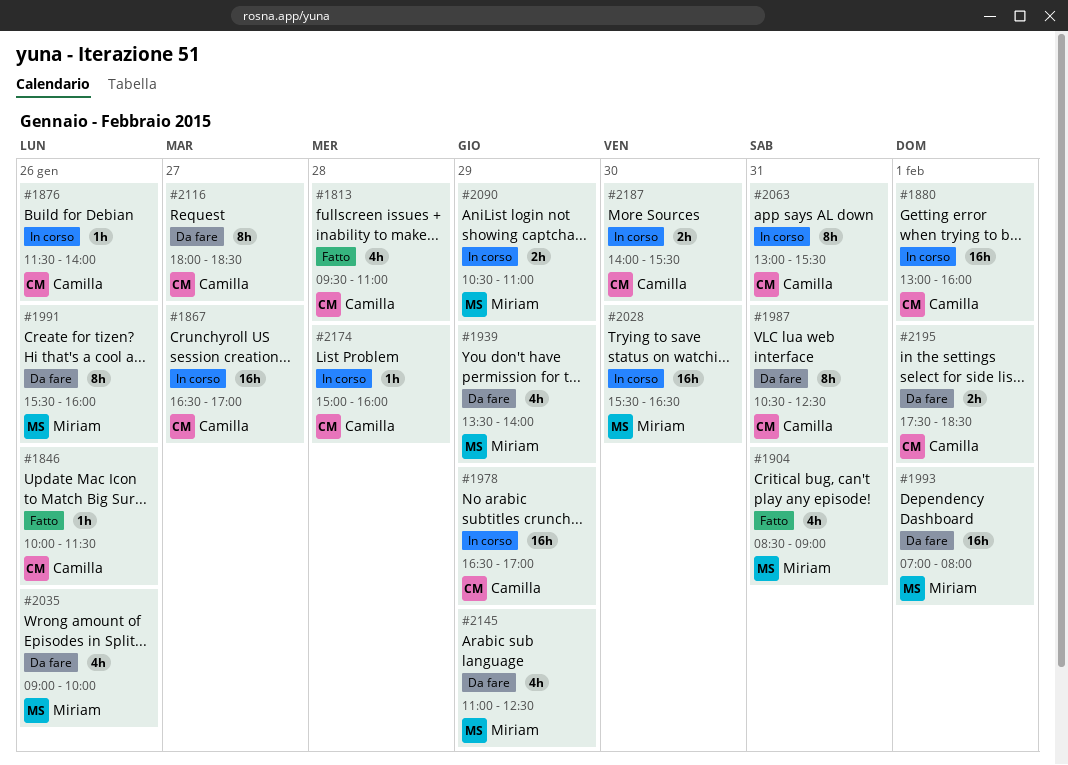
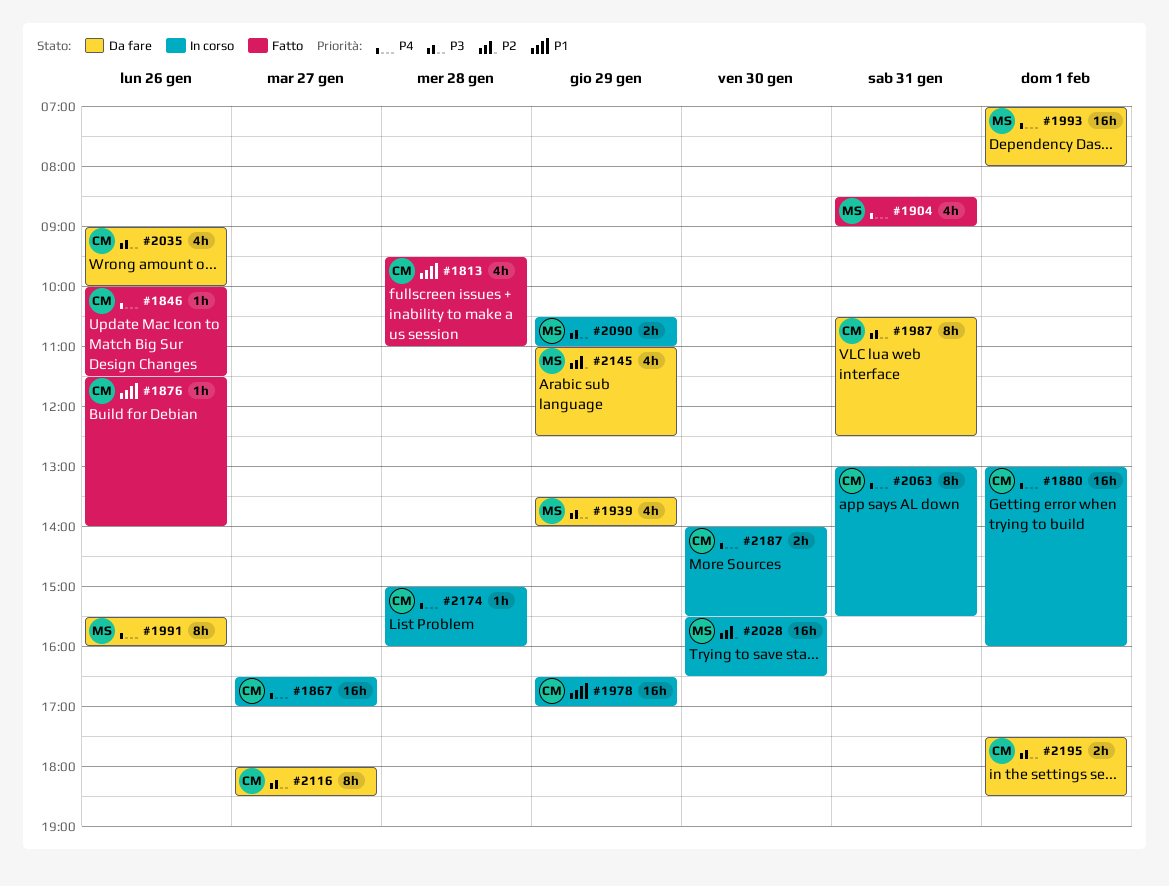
#1876, status: In corso -> Fatto
#2035, owner: Miriam -> Camilla

